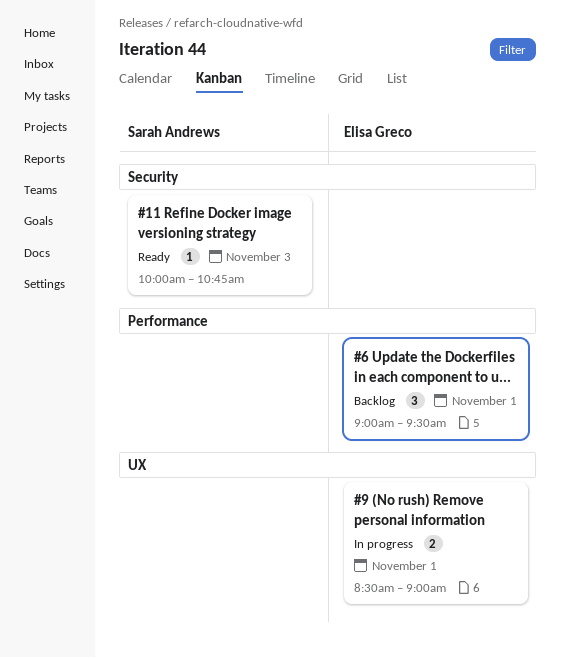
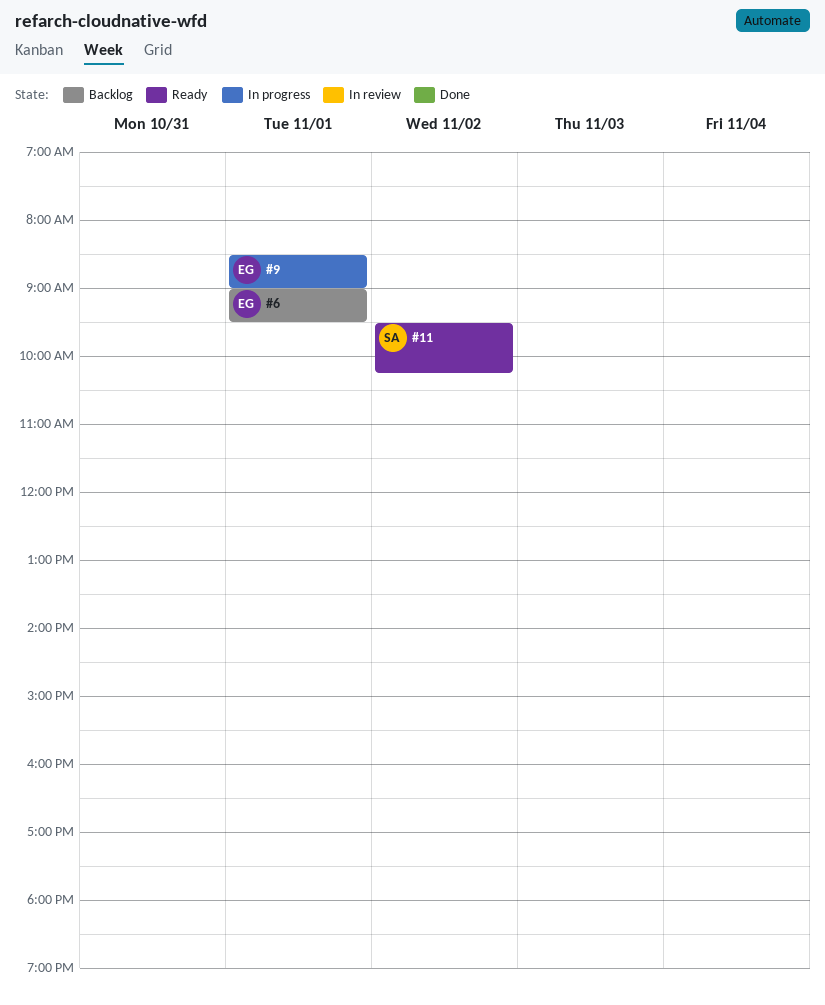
#11, day: Nov 3 -> Nov 2
#11, begins: 10:00 -> 09:30
#11, ends: 10:45 -> 10:15

